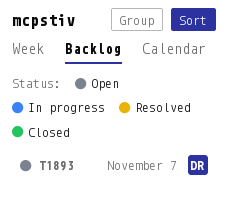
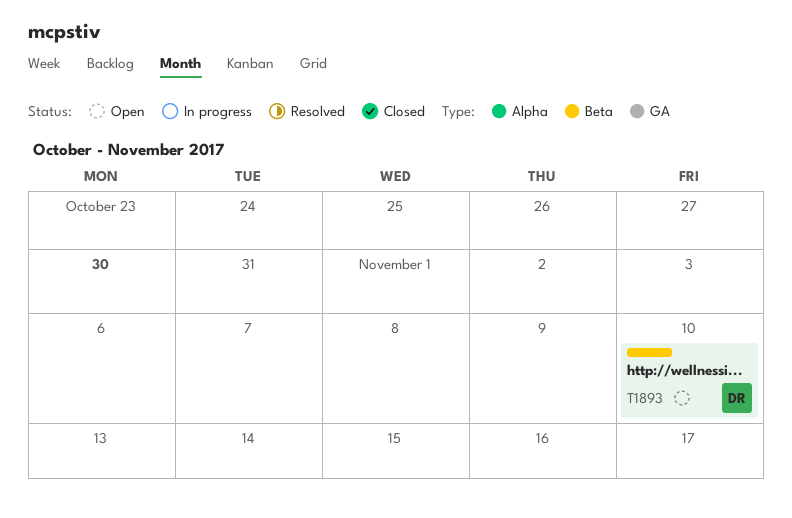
T1893, due: Nov 7 -> Nov 10

